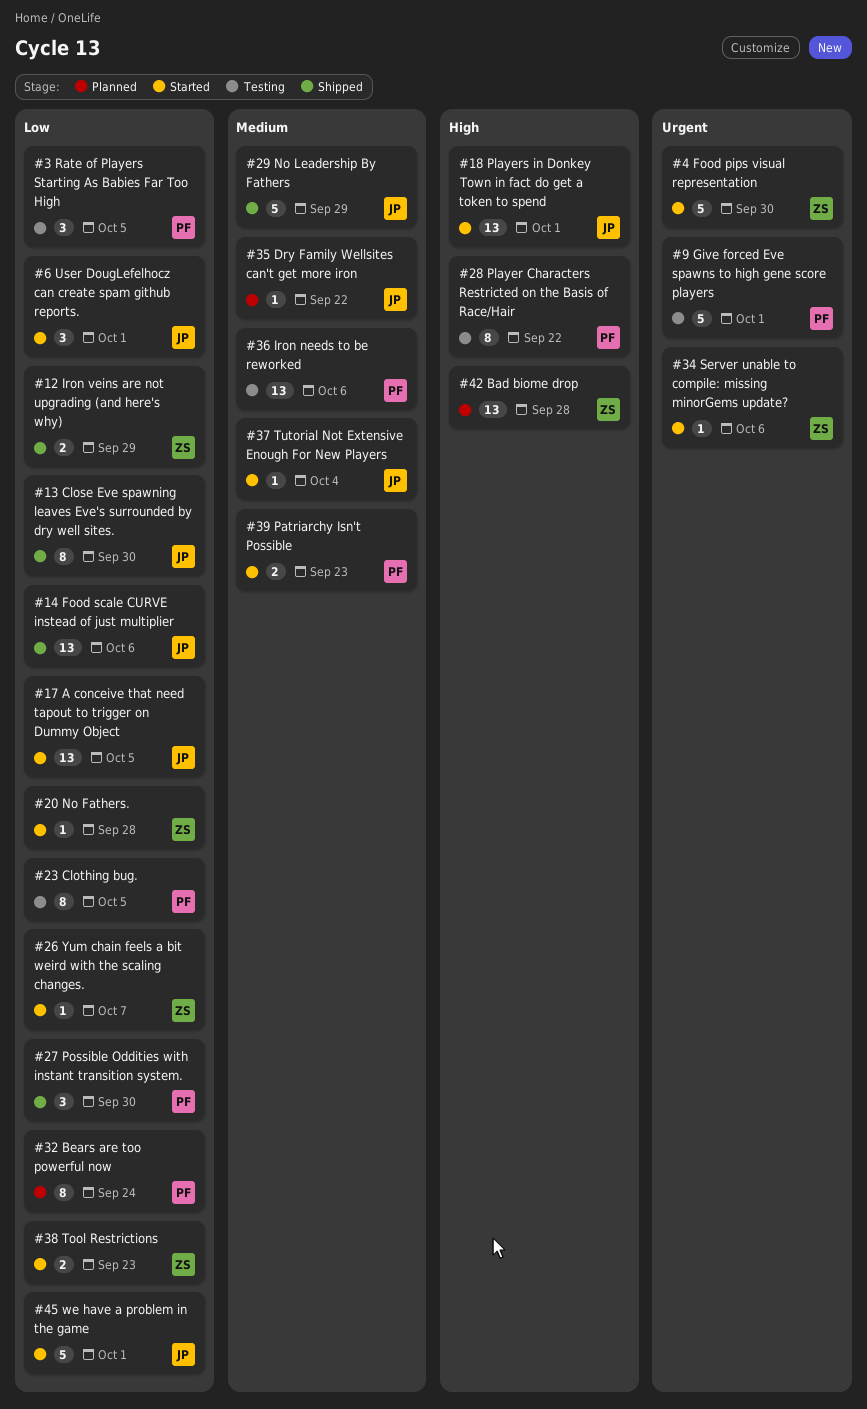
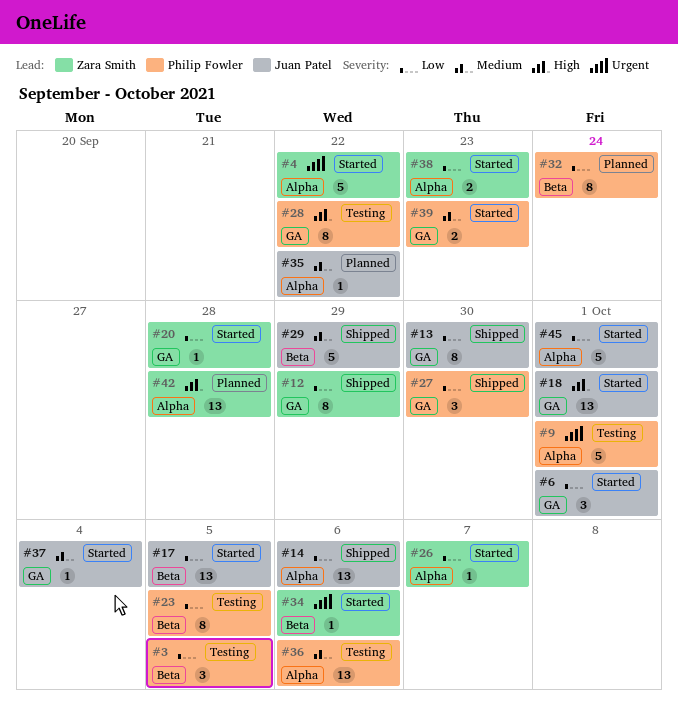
#4, due: Sep 30 -> Sep 22
#12, estimate: 2 -> 8

